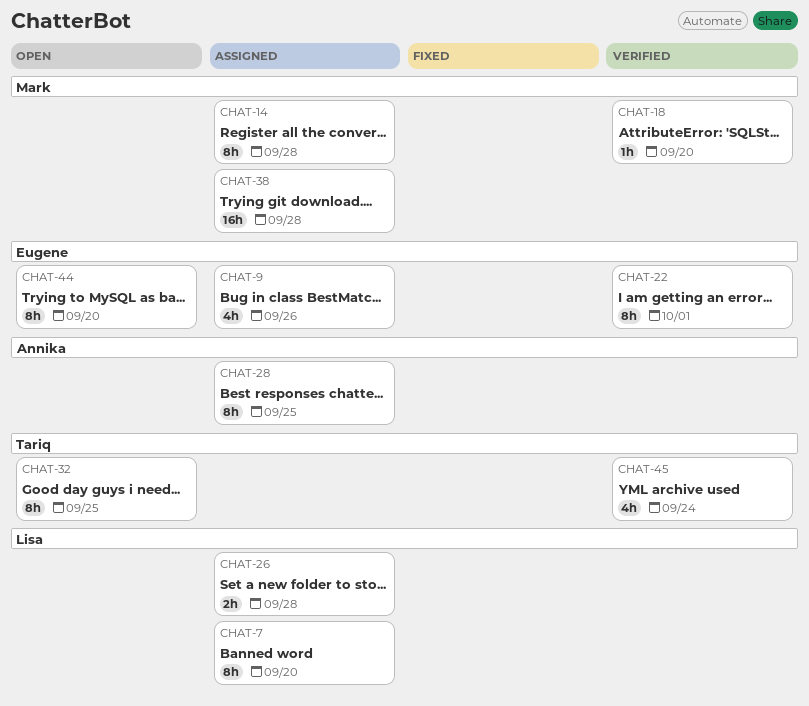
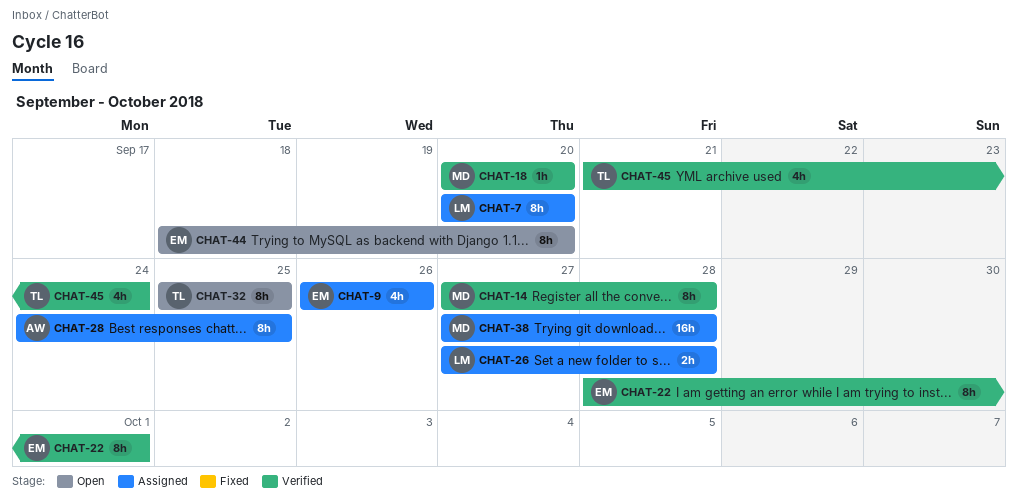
CHAT-14, status: Assigned -> Verified

